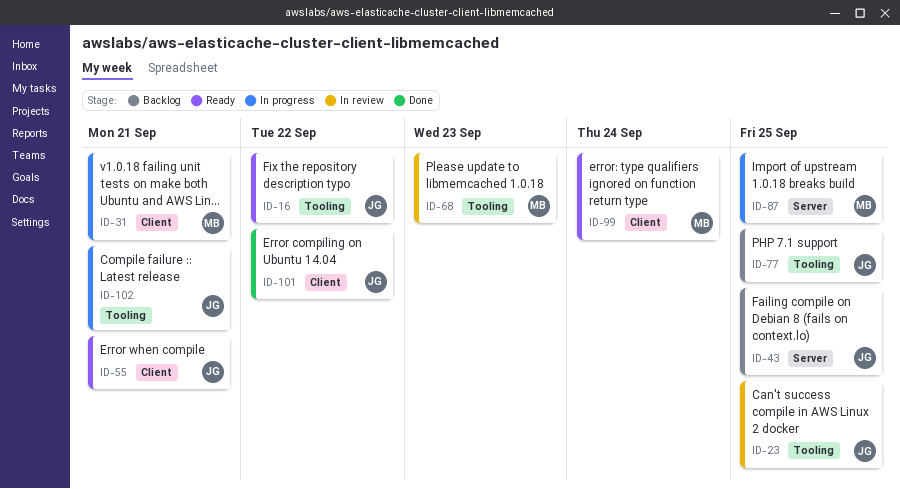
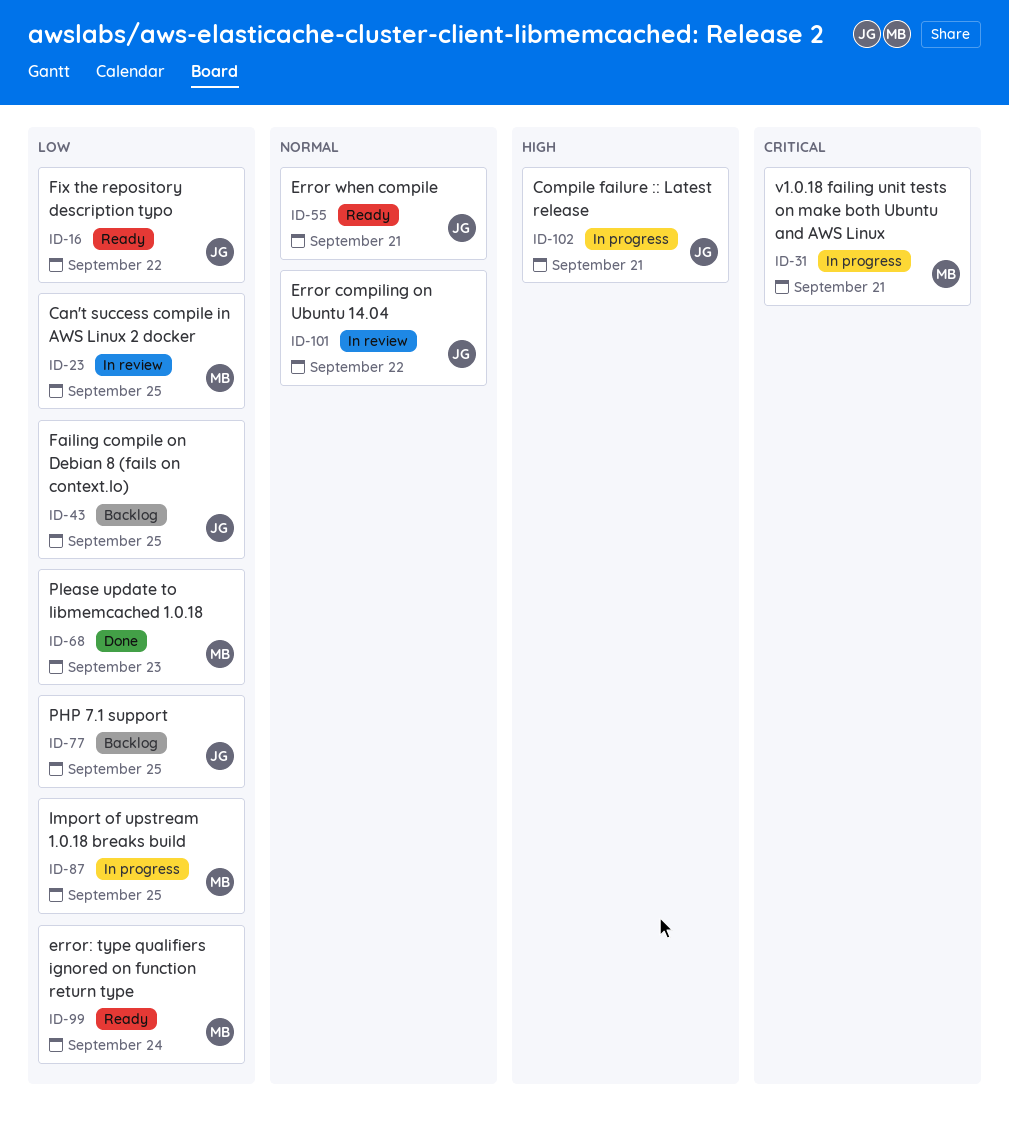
ID-23, owner: JG -> MB
ID-68, status: In review -> Done
ID-101, status: Done -> In review

